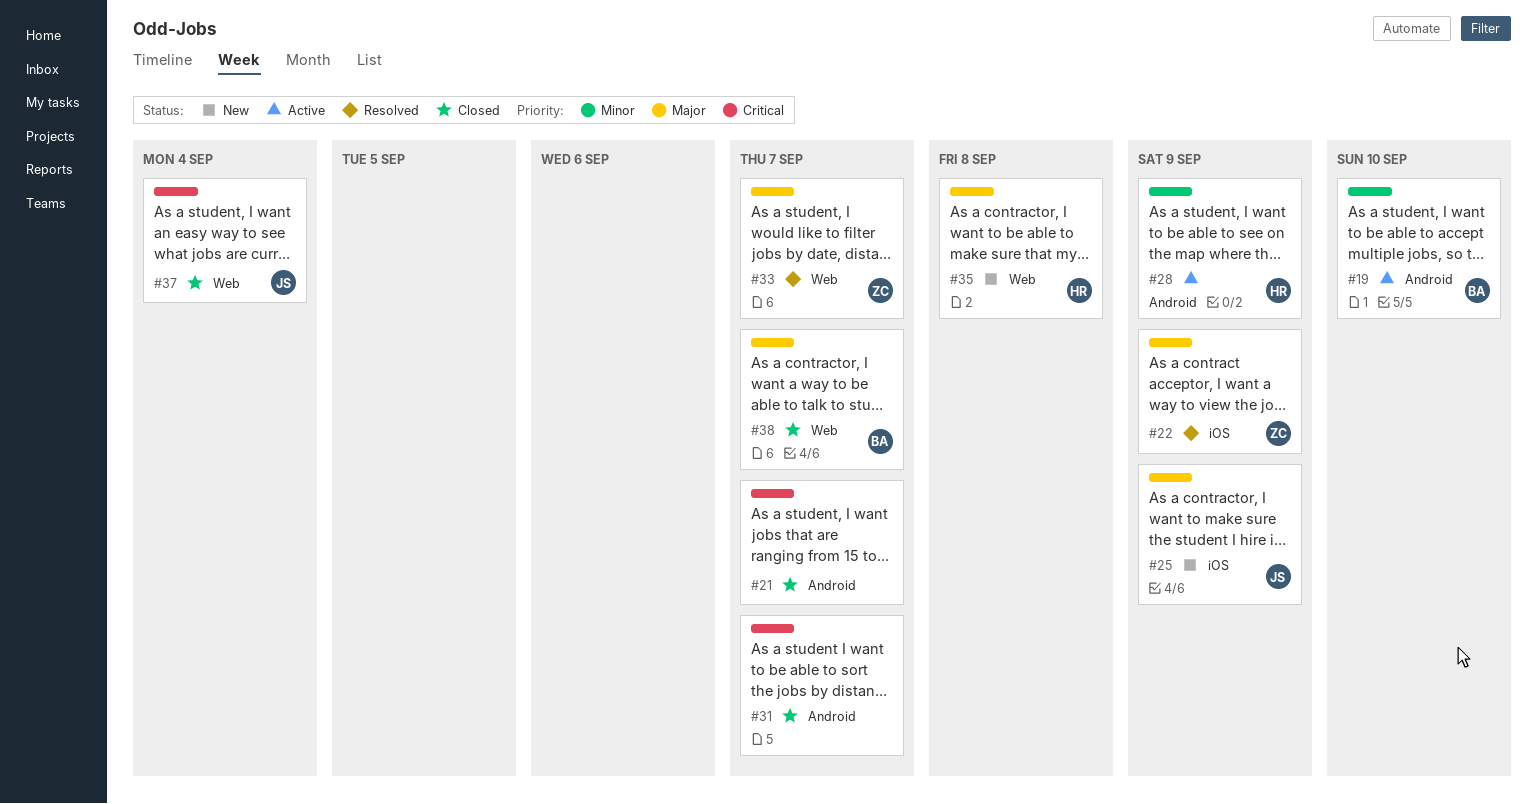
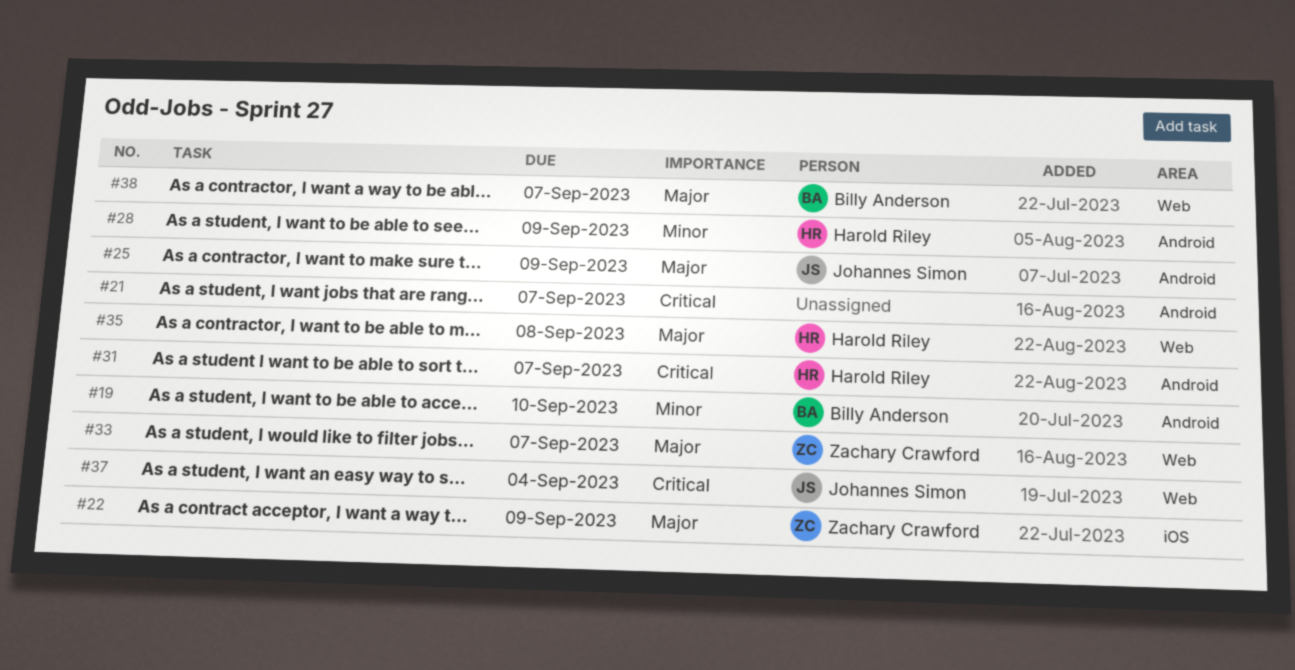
#25, label: iOS -> Android
#31, owner: none -> Harold Riley

